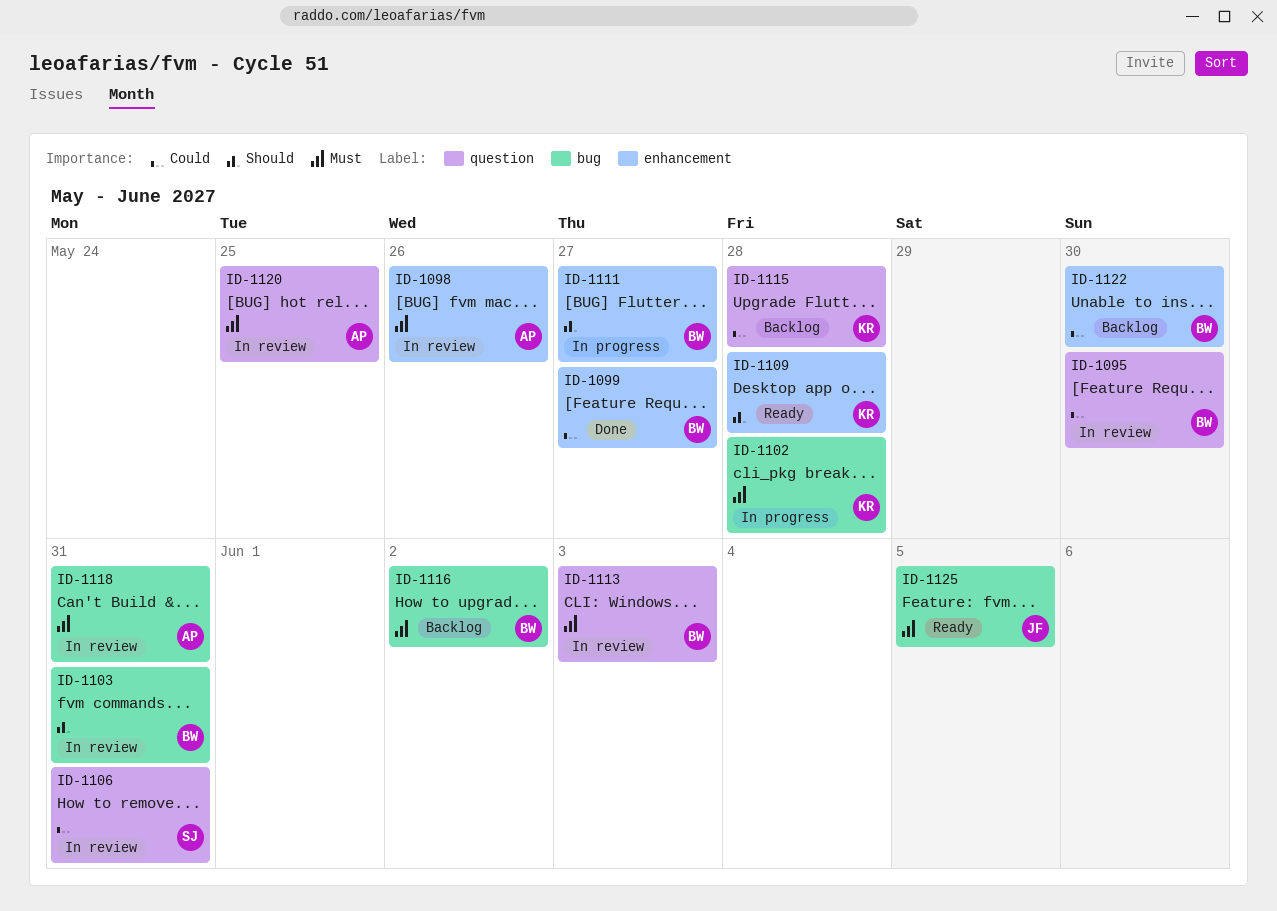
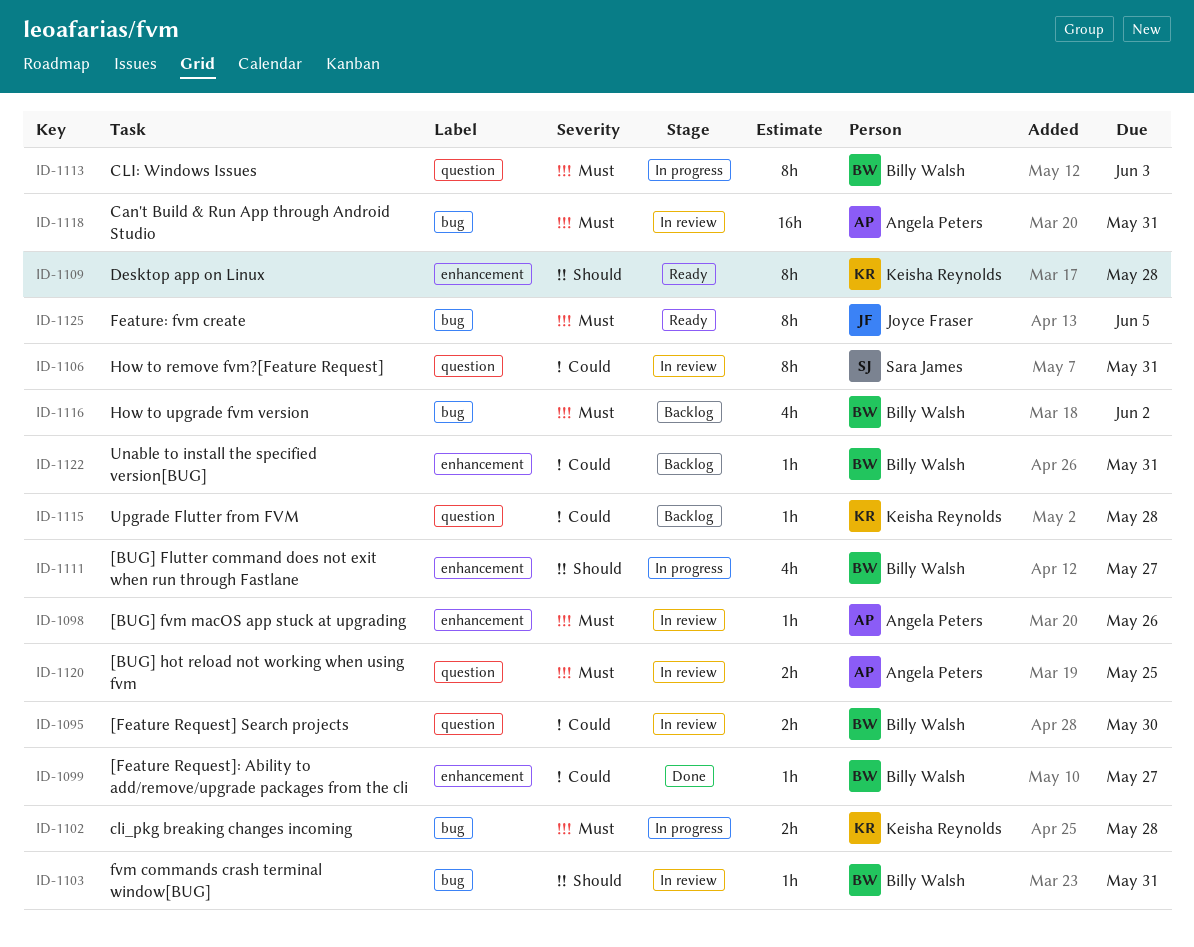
ID-1113, status: In review -> In progress
ID-1122, due: May 30 -> May 31

